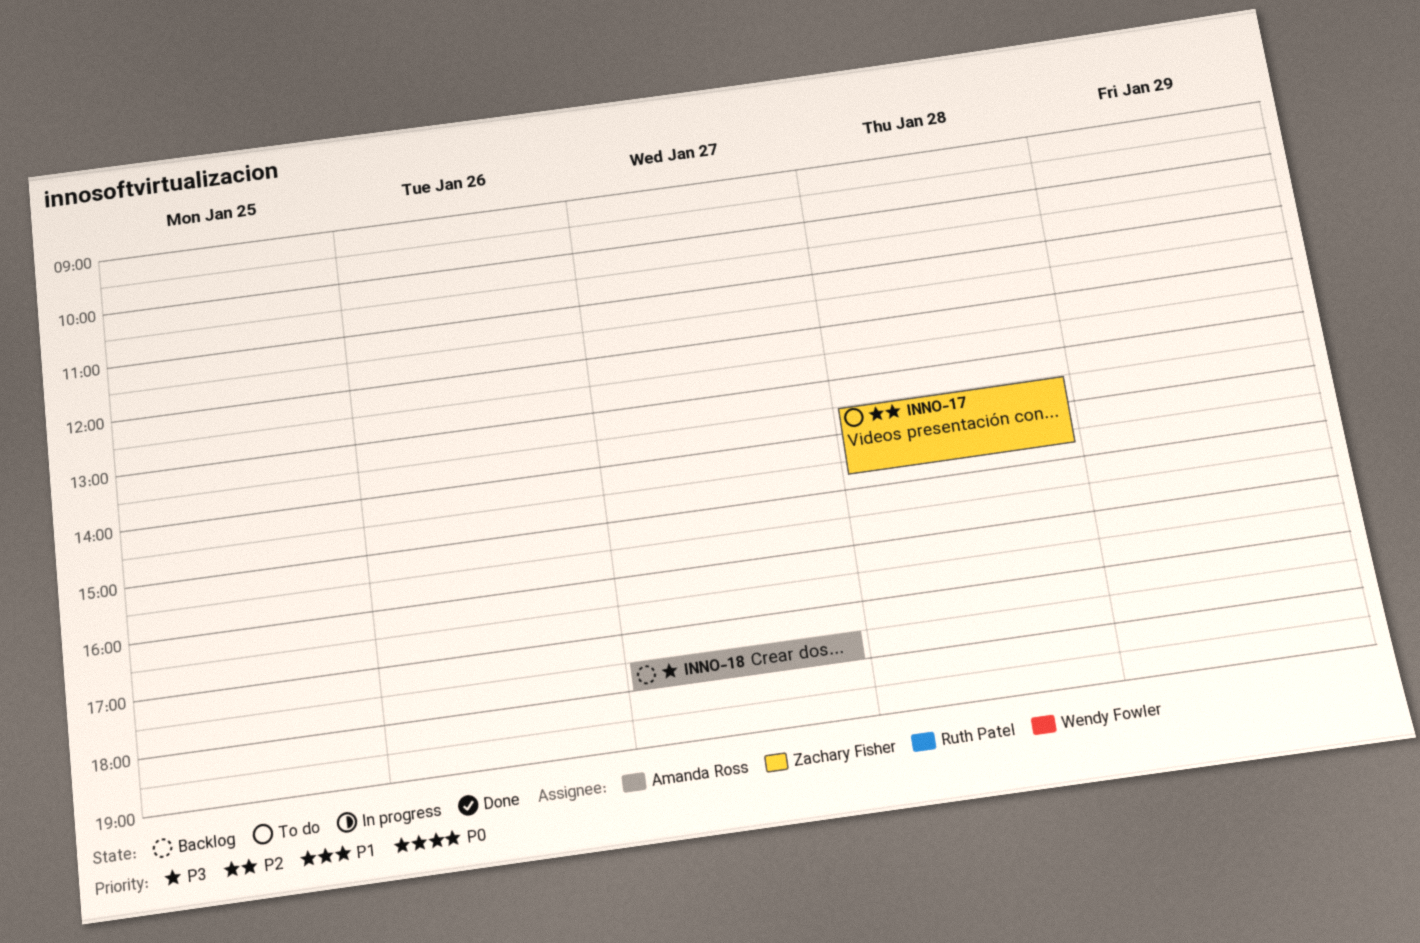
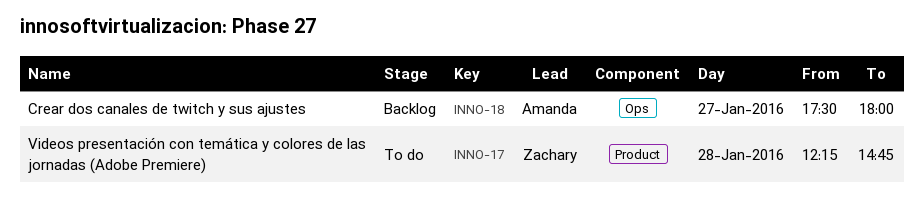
INNO-17, begins: 13:30 -> 12:15

